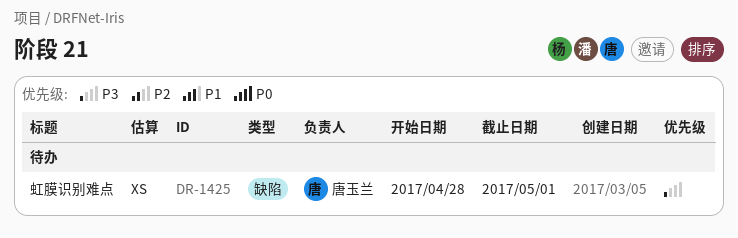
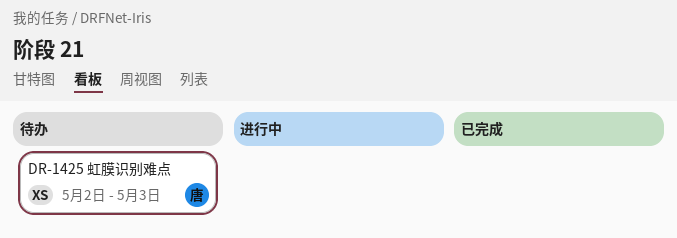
DR-1425, start: Apr 28 -> May 2
DR-1425, due: May 1 -> May 3

